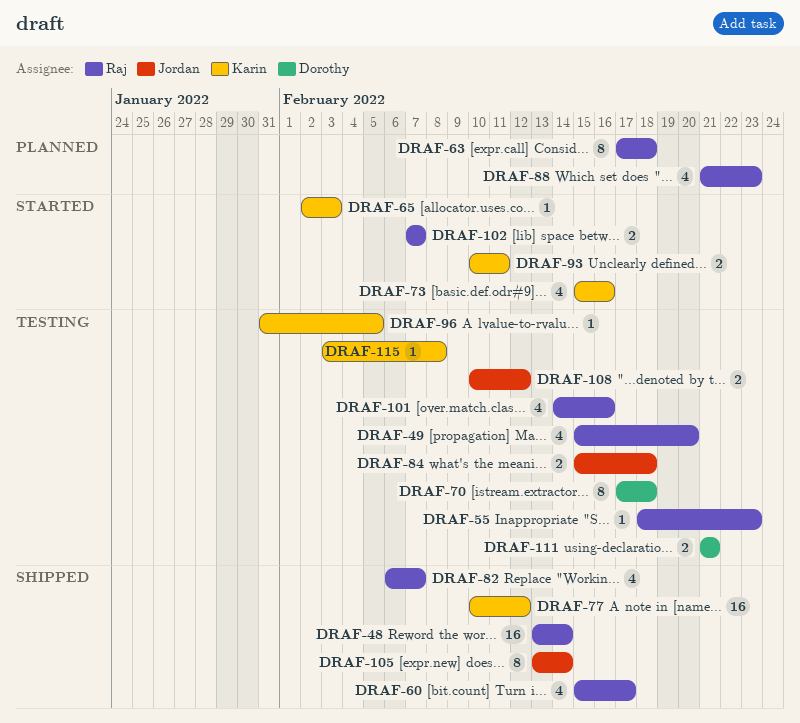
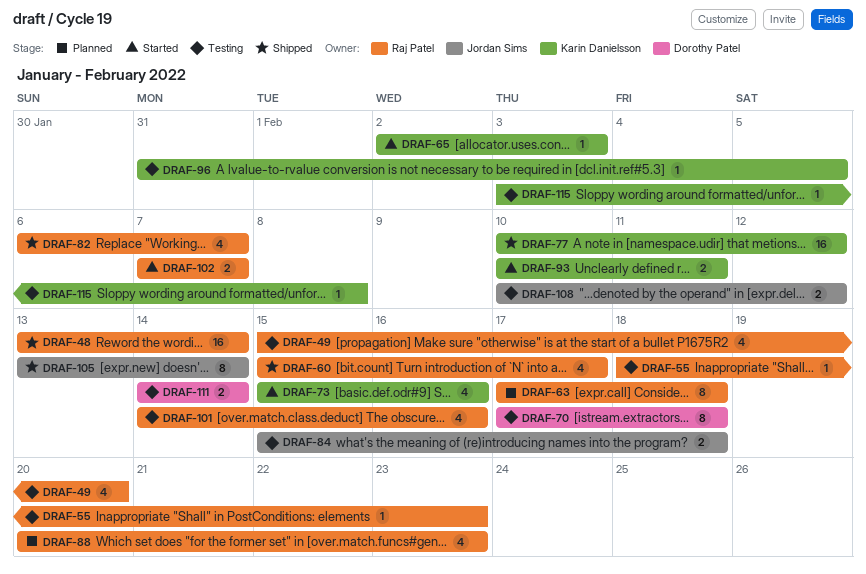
DRAF-88, start: Feb 21 -> Feb 20
DRAF-111, start: Feb 21 -> Feb 14
DRAF-111, due: Feb 21 -> Feb 14

